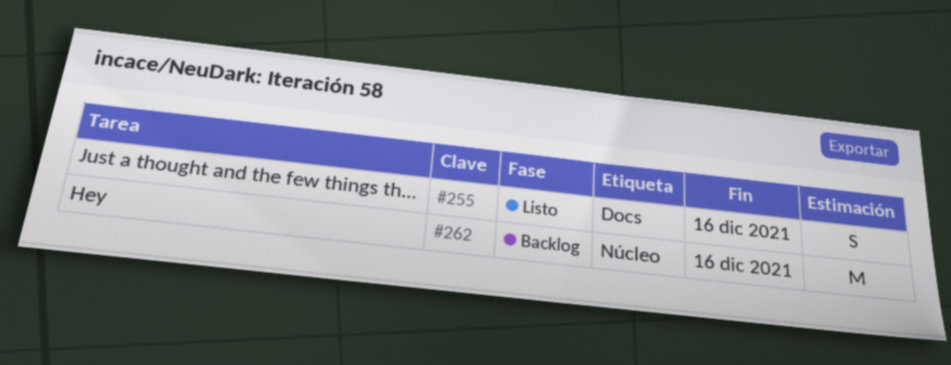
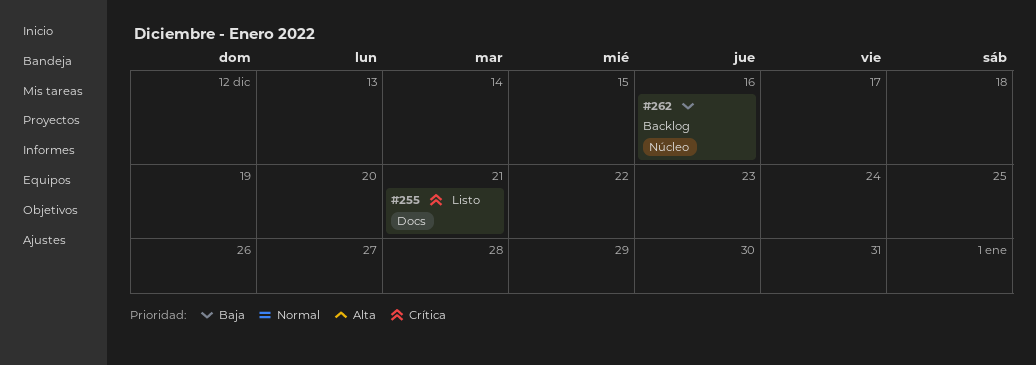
#255, due: Dec 16 -> Dec 21

